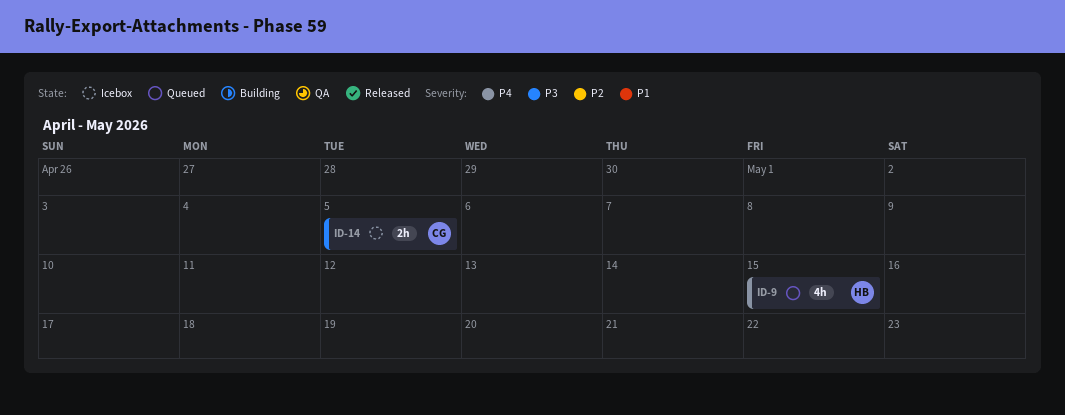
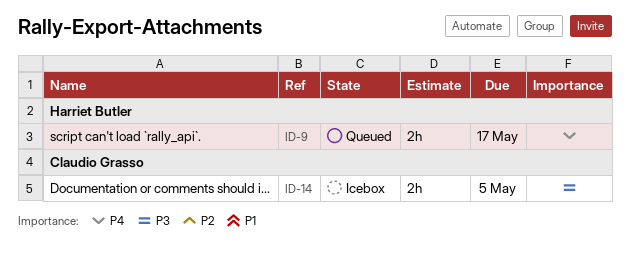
ID-9, estimate: 4h -> 2h
ID-9, due: May 15 -> May 17

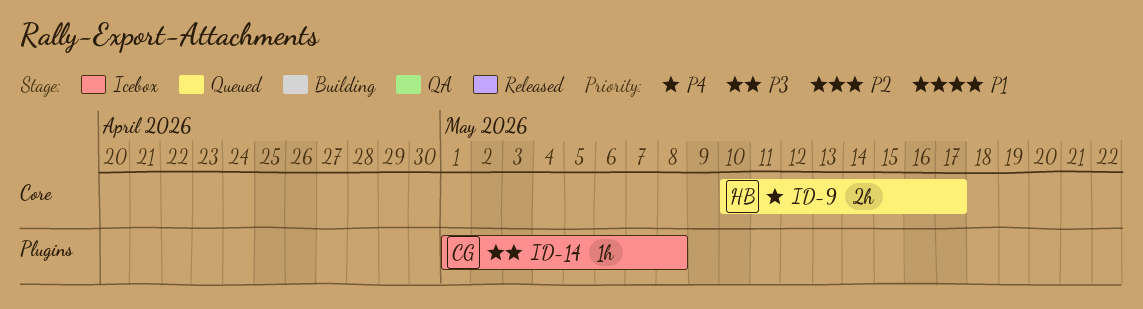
ID-14, estimate: 2h -> 1h
ID-14, due: May 5 -> May 8

